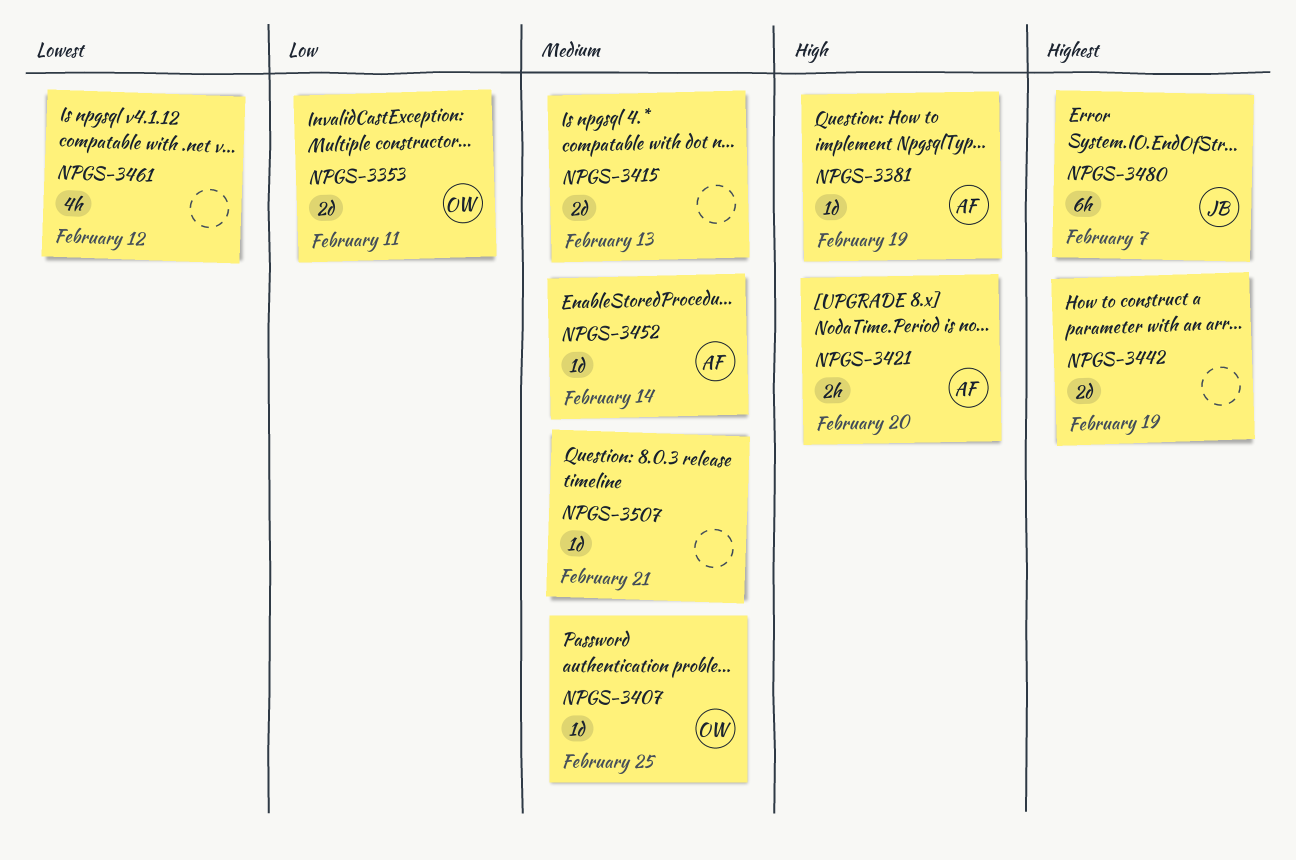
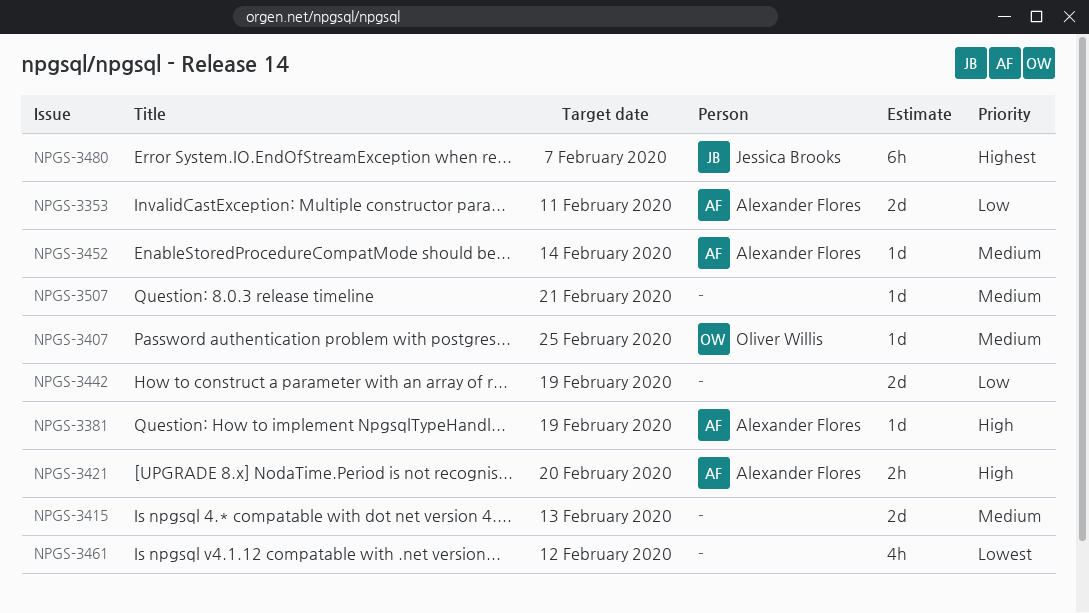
NPGS-3353, owner: Oliver Willis -> Alexander Flores
NPGS-3442, priority: Highest -> Low

